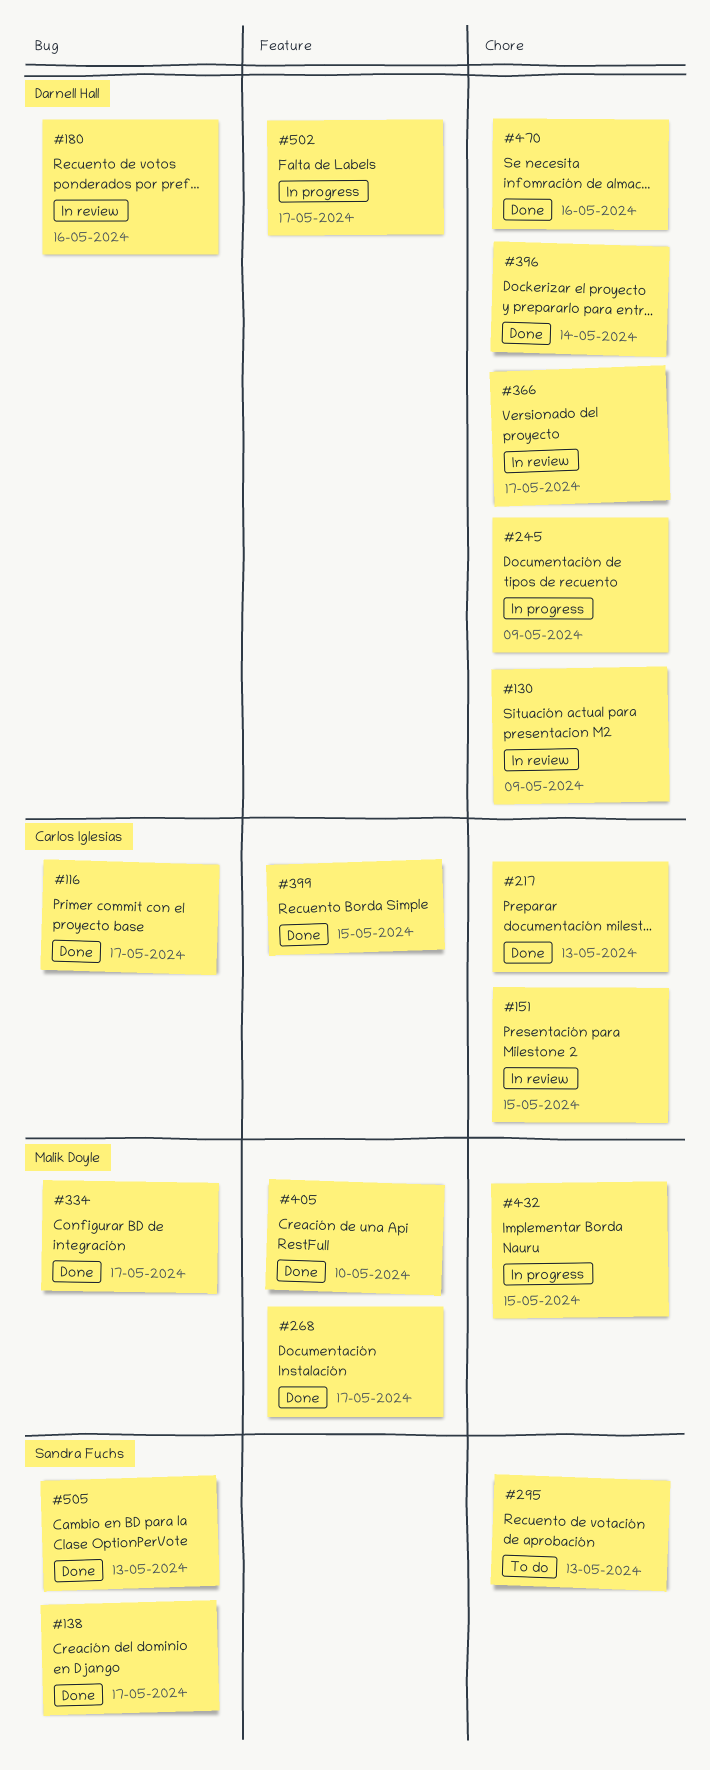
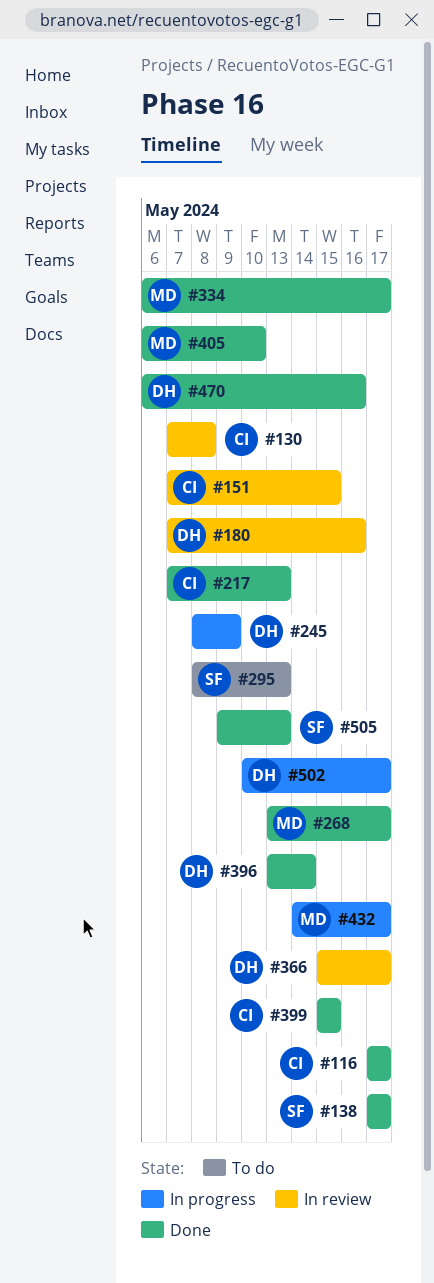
#130, owner: Darnell Hall -> Carlos Iglesias
#130, due: May 9 -> May 8
#432, due: May 15 -> May 17

